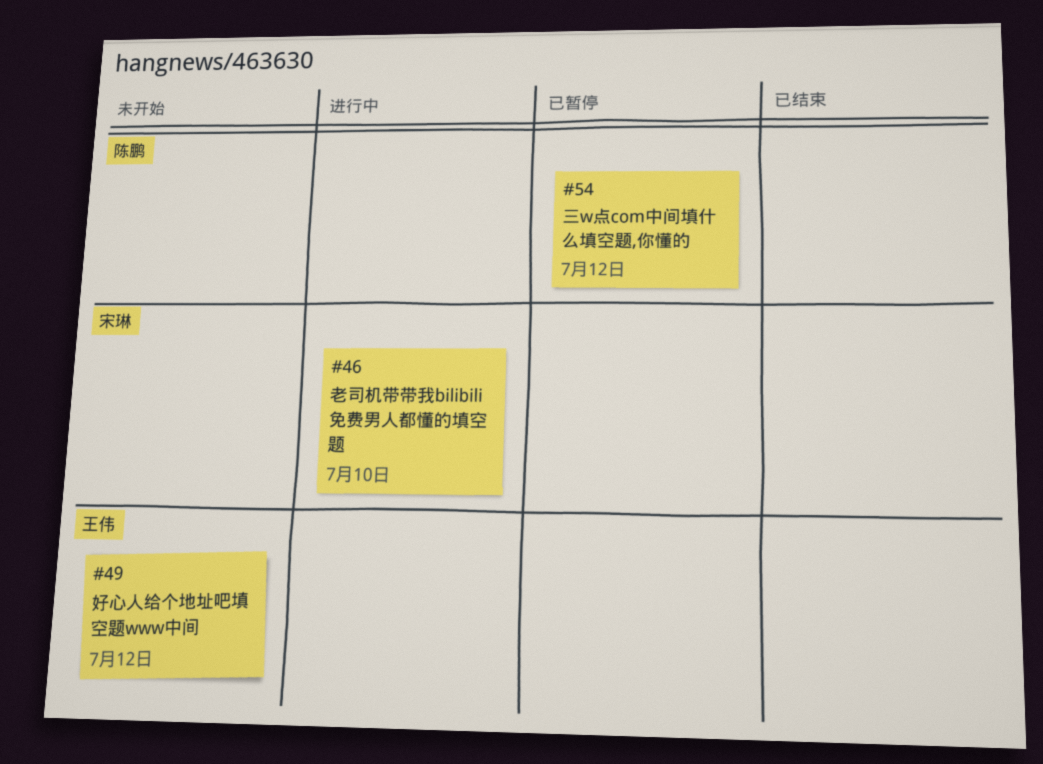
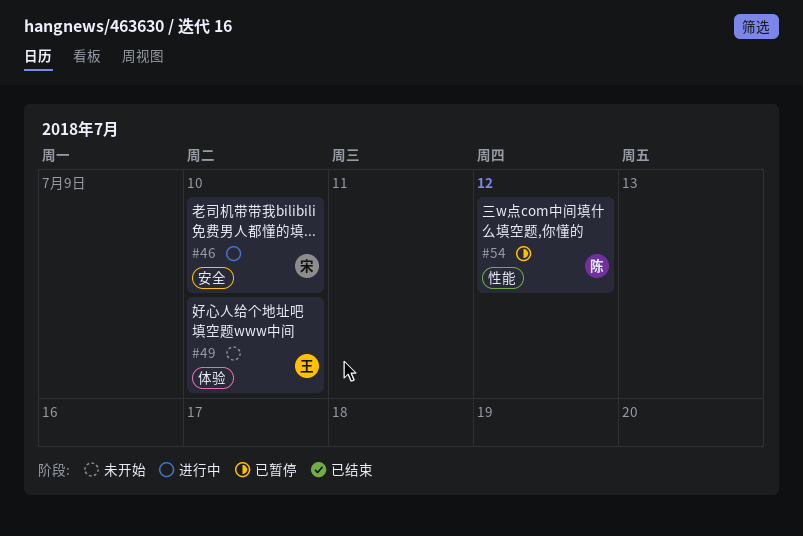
#49, due: Jul 12 -> Jul 10

